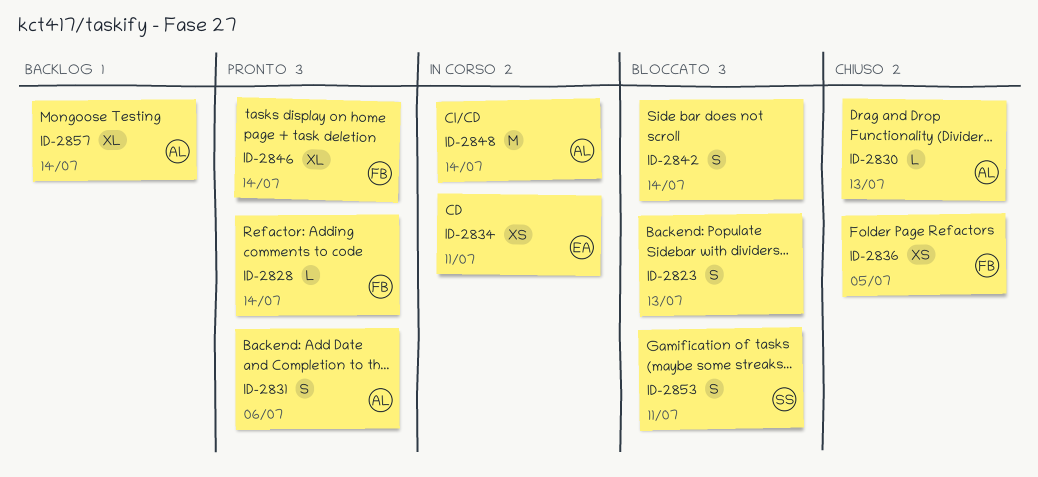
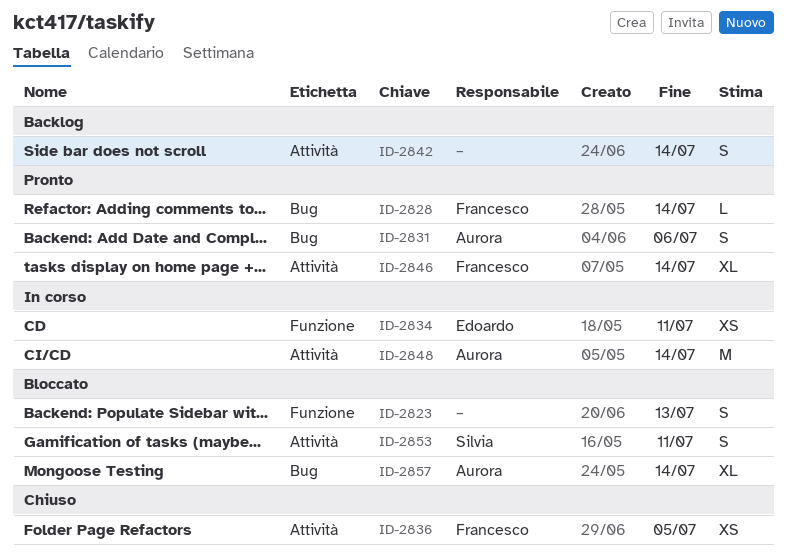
ID-2830: present -> none
ID-2842, status: Bloccato -> Backlog
ID-2857, status: Backlog -> Bloccato

